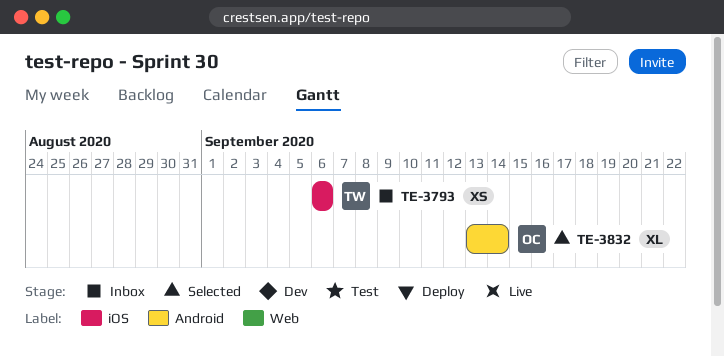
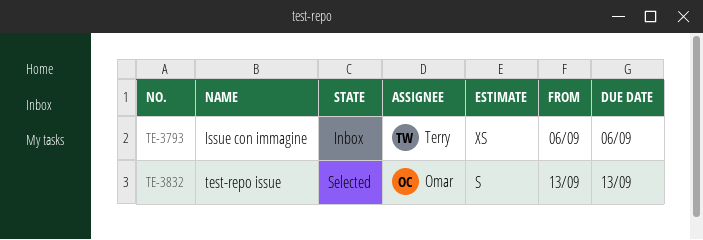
TE-3832, estimate: XL -> S
TE-3832, due: Sep 14 -> Sep 13

